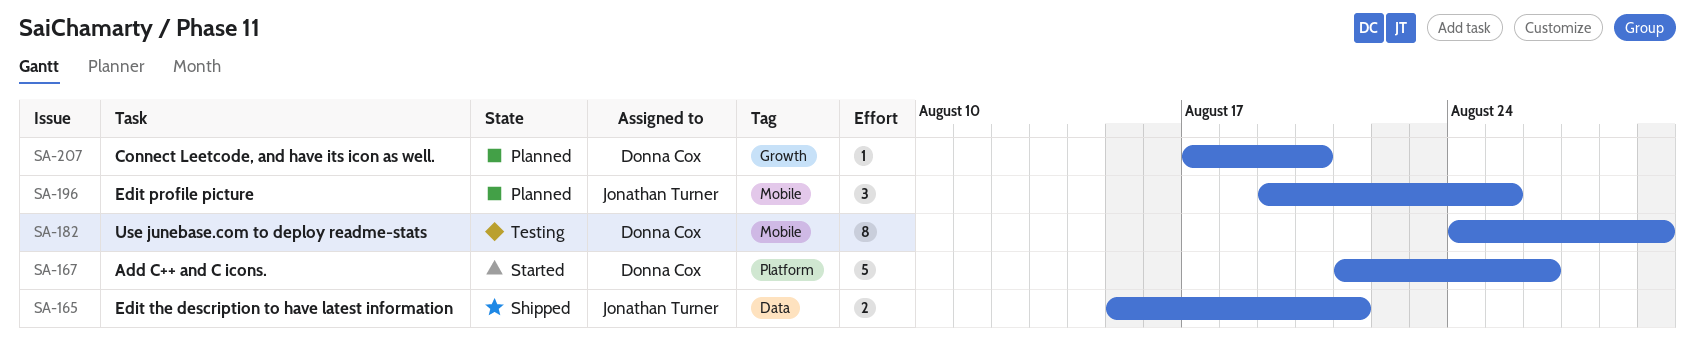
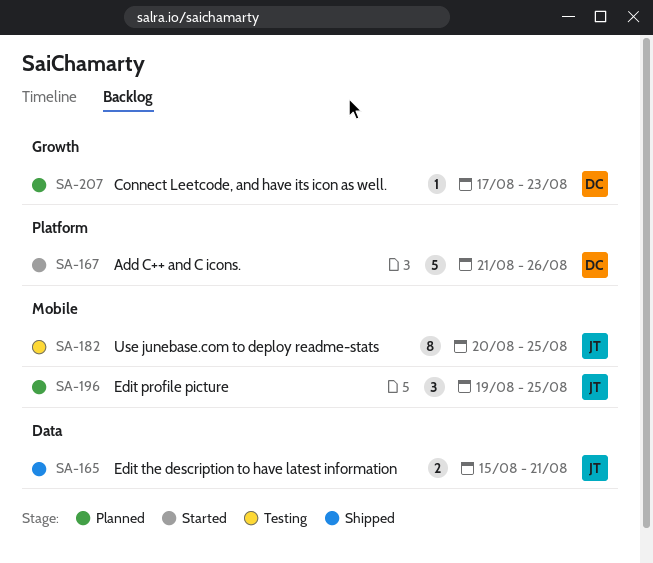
SA-182, owner: Donna Cox -> Jonathan Turner
SA-182, start: Aug 24 -> Aug 20
SA-182, due: Aug 29 -> Aug 25
SA-207, due: Aug 20 -> Aug 23

